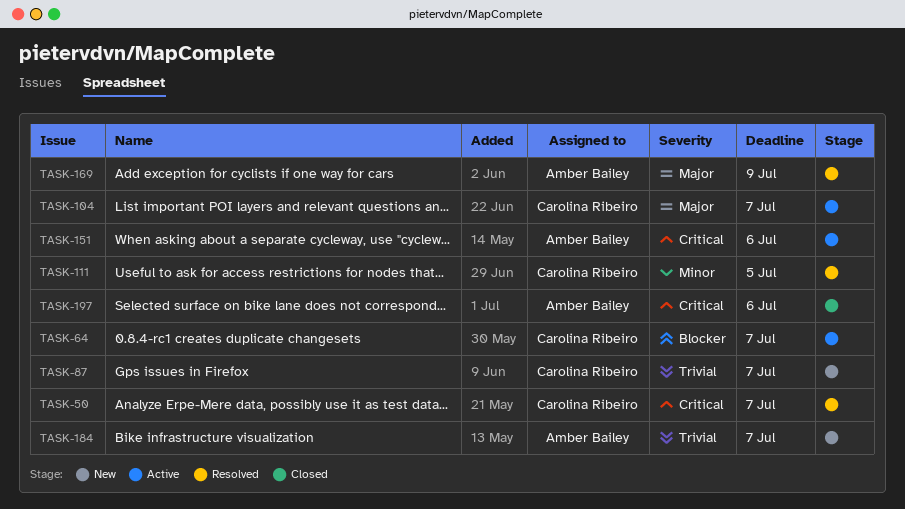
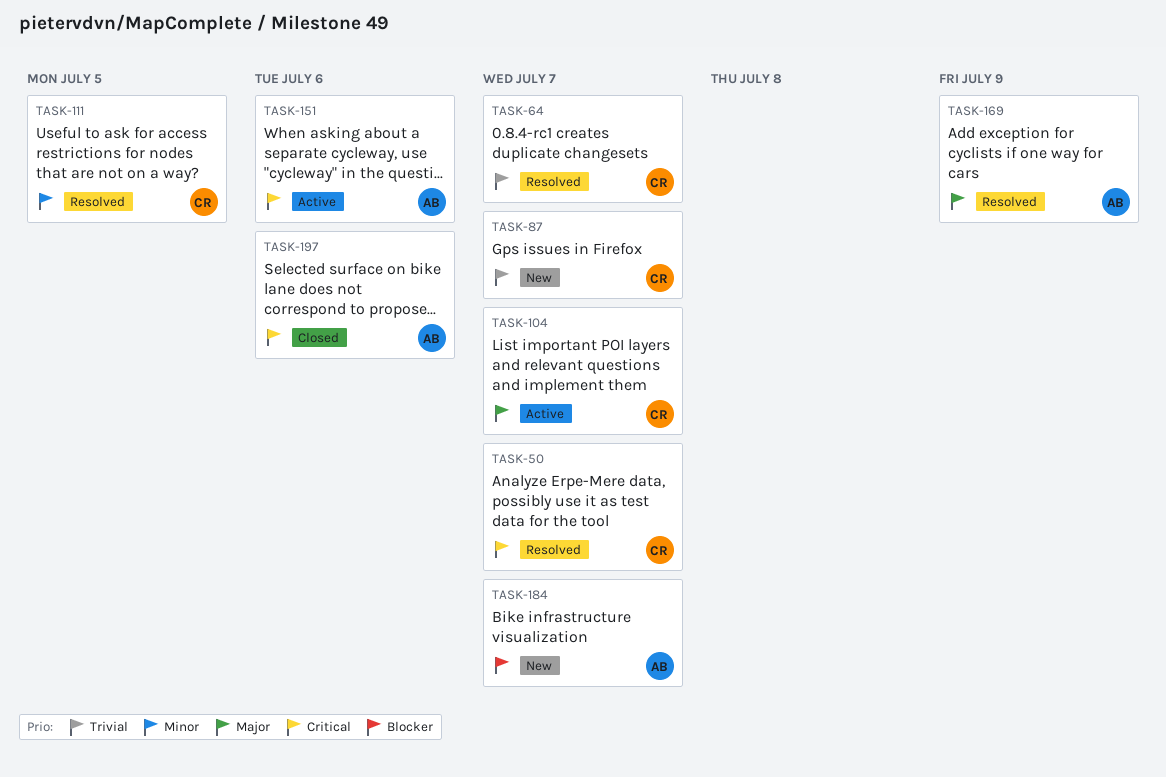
TASK-64, status: Active -> Resolved
TASK-64, priority: Blocker -> Trivial
TASK-184, priority: Trivial -> Blocker

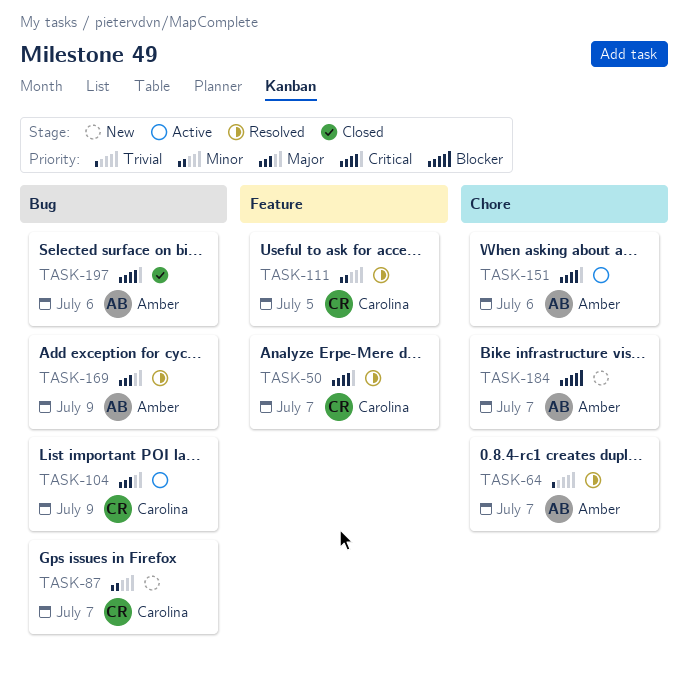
TASK-64, owner: Carolina -> Amber
TASK-87, priority: Trivial -> Minor
TASK-104, due: Jul 7 -> Jul 9

